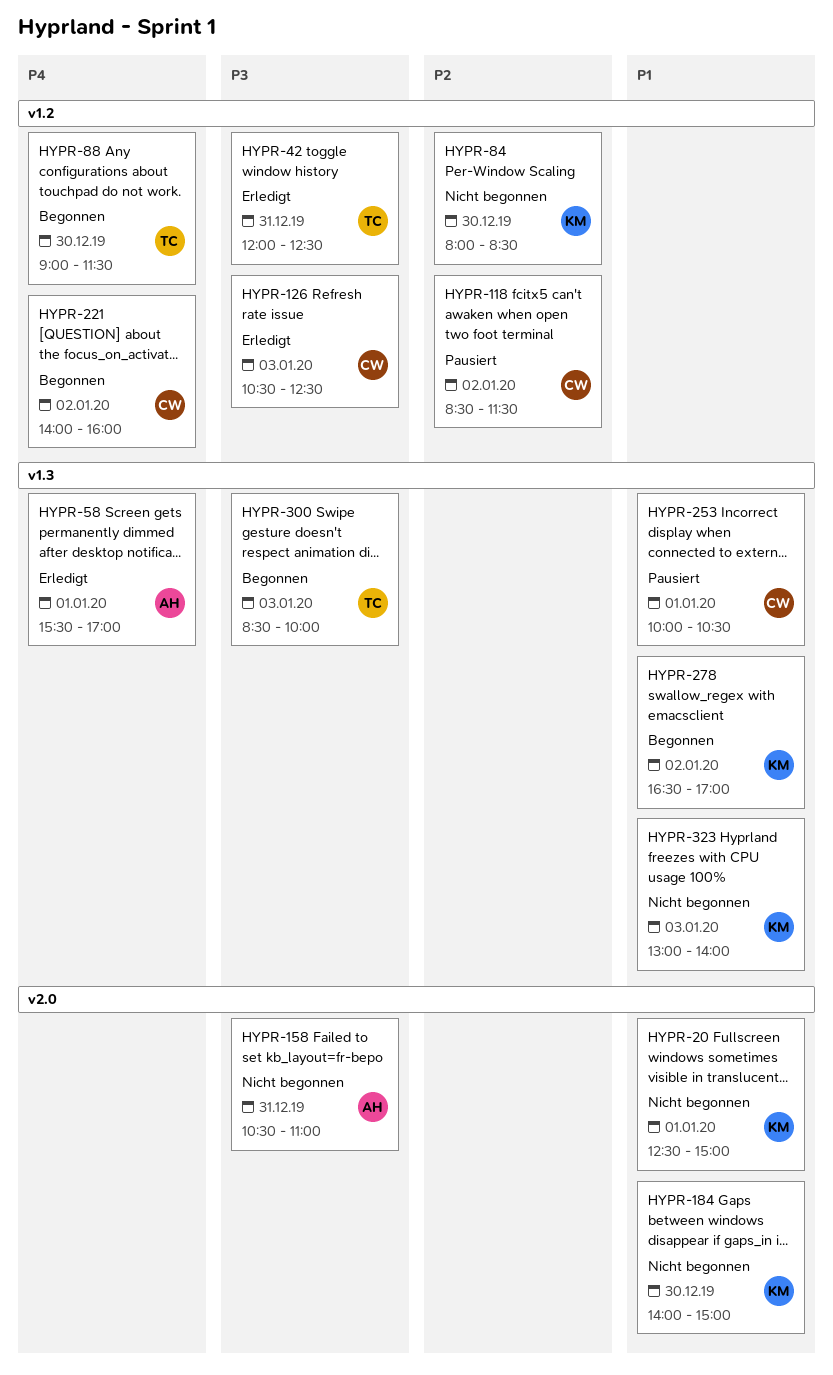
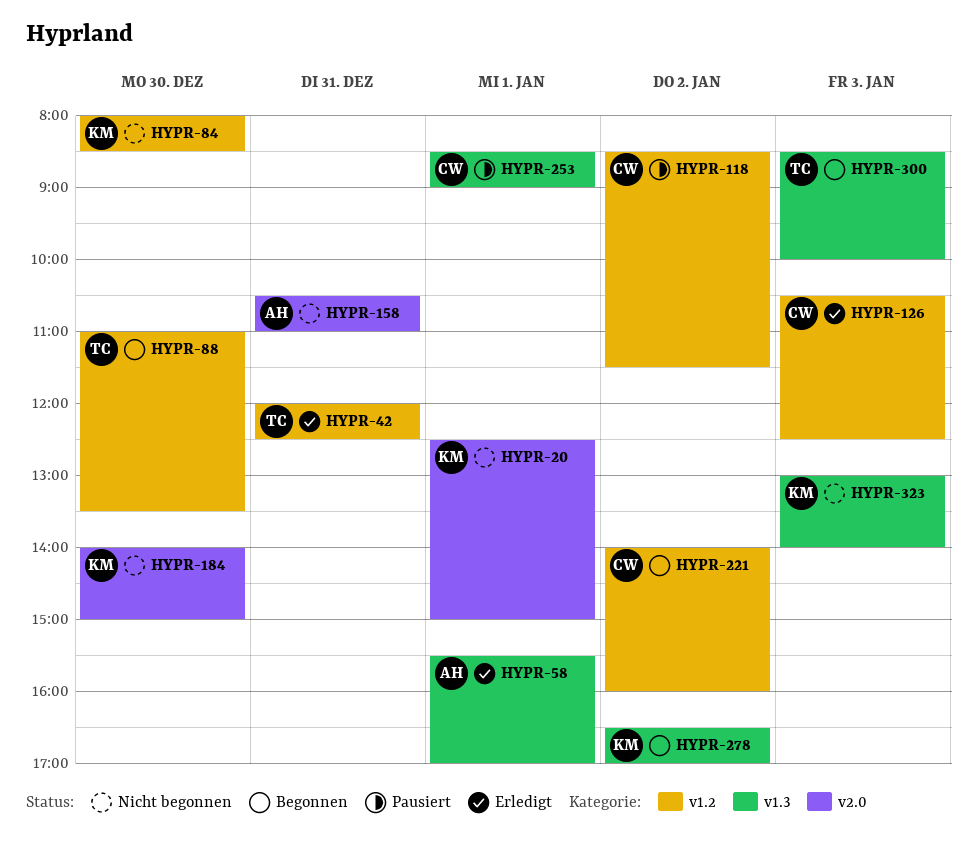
HYPR-88, begins: 09:00 -> 11:00
HYPR-88, ends: 11:30 -> 13:30
HYPR-253, begins: 10:00 -> 08:30
HYPR-253, ends: 10:30 -> 09:00

